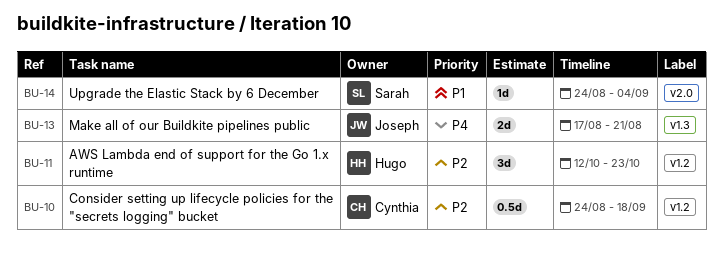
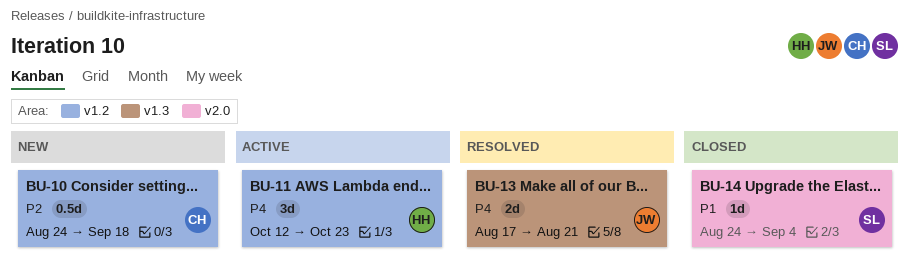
BU-11, priority: P2 -> P4

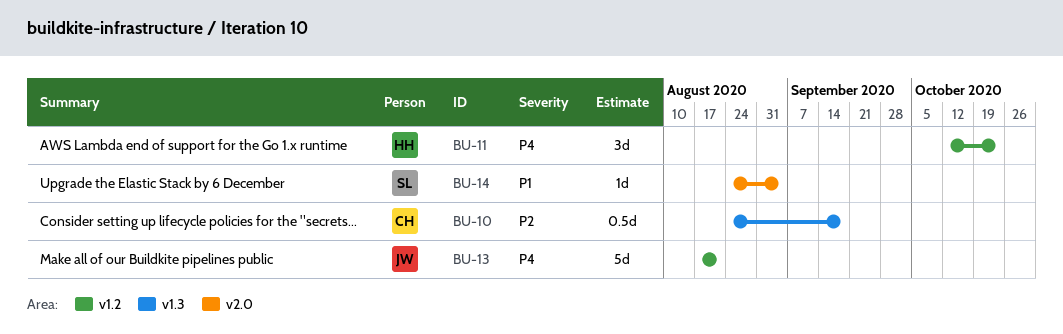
BU-10, label: v1.2 -> v1.3
BU-13, label: v1.3 -> v1.2
BU-13, estimate: 2d -> 5d

